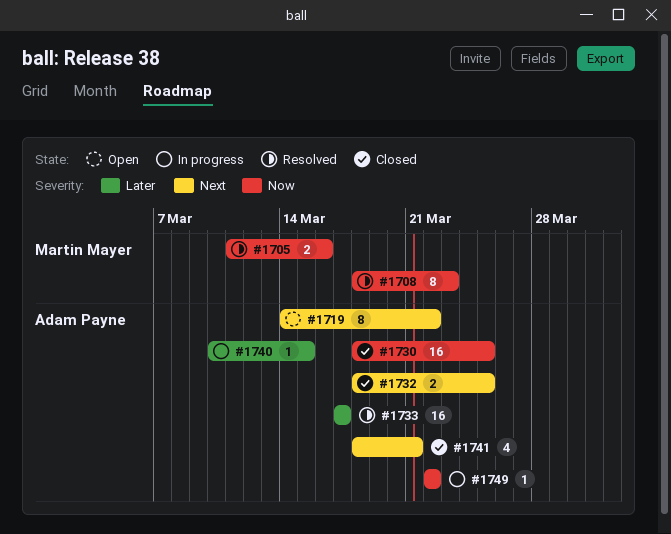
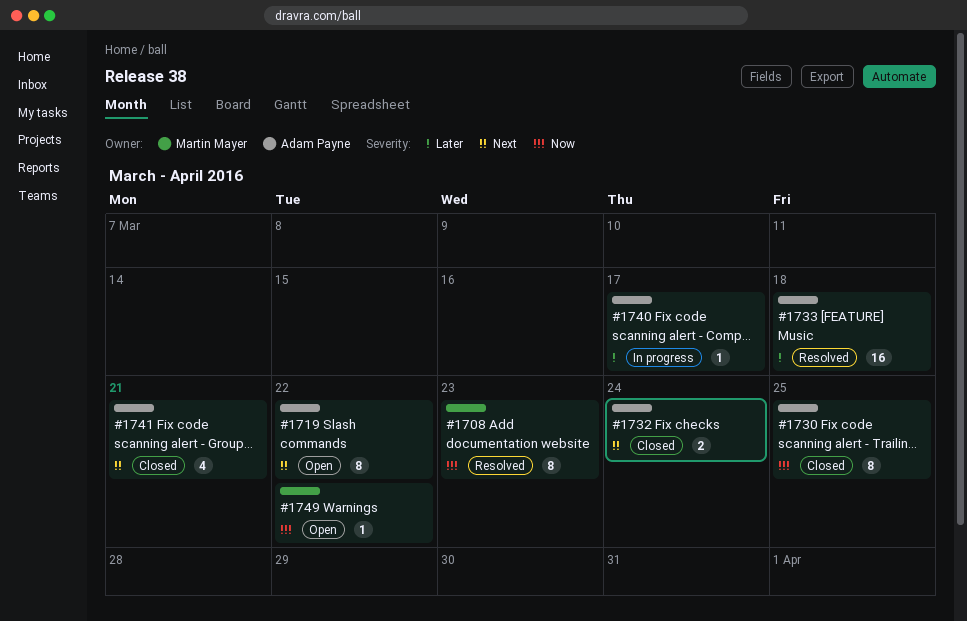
#1705: present -> none
#1730, estimate: 16 -> 8
#1732, due: Mar 25 -> Mar 24
#1733, due: Mar 17 -> Mar 18
#1740, due: Mar 15 -> Mar 17
#1749, status: In progress -> Open
#1749, owner: Adam Payne -> Martin Mayer

